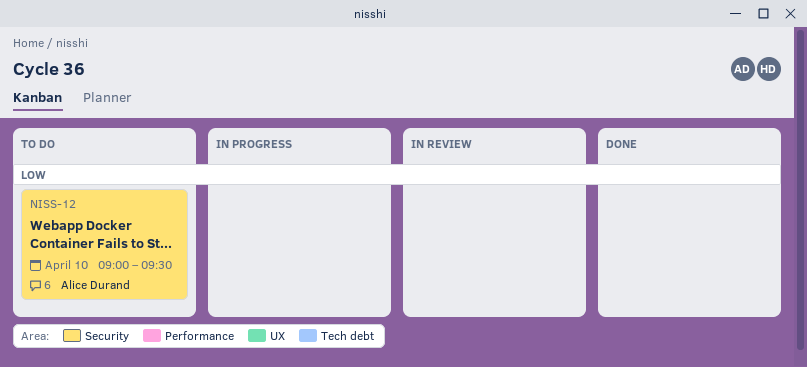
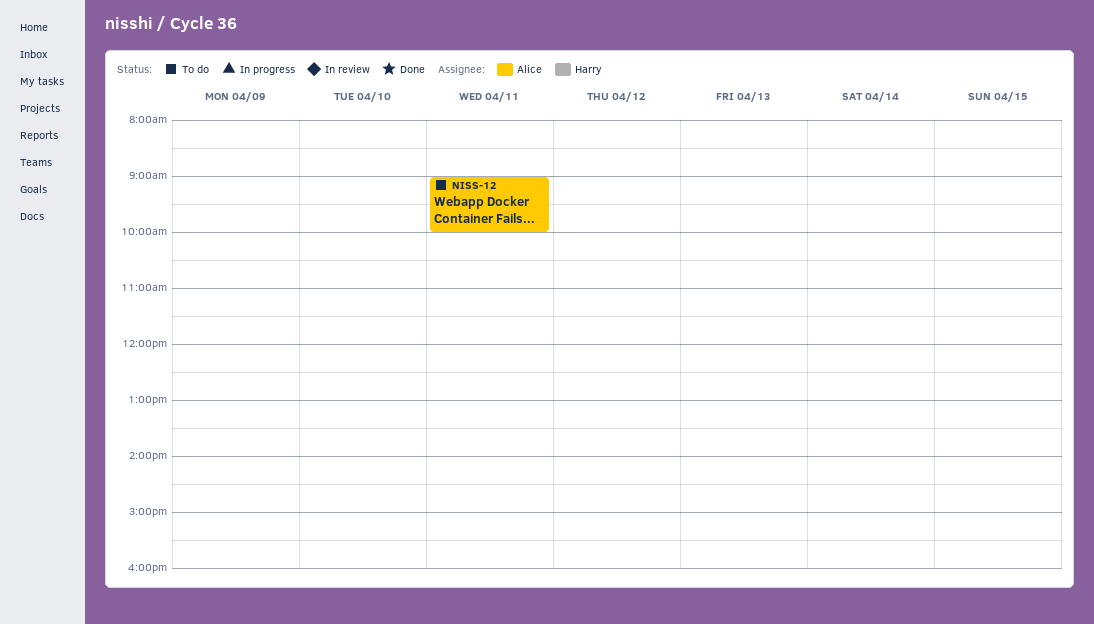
NISS-12, day: Apr 10 -> Apr 11
NISS-12, ends: 09:30 -> 10:00

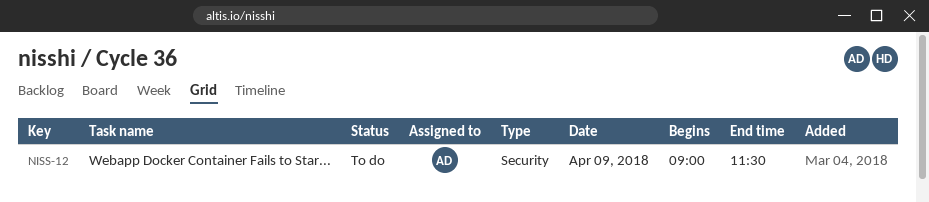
NISS-12, day: Apr 11 -> Apr 9
NISS-12, ends: 10:00 -> 11:30

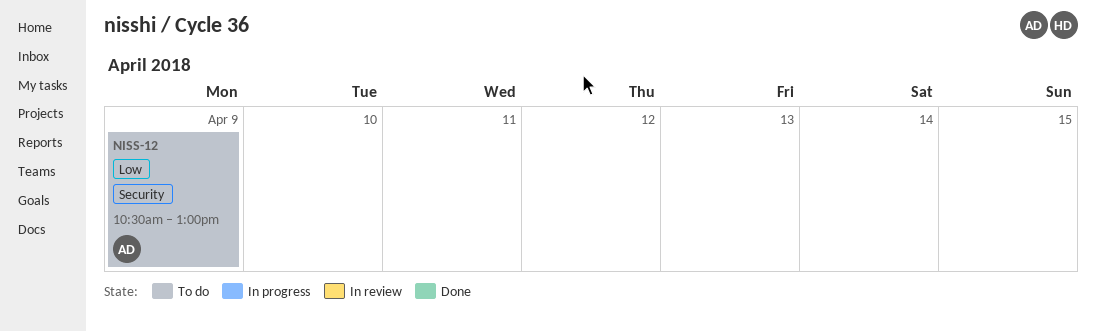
NISS-12, begins: 09:00 -> 10:30
NISS-12, ends: 11:30 -> 13:00

